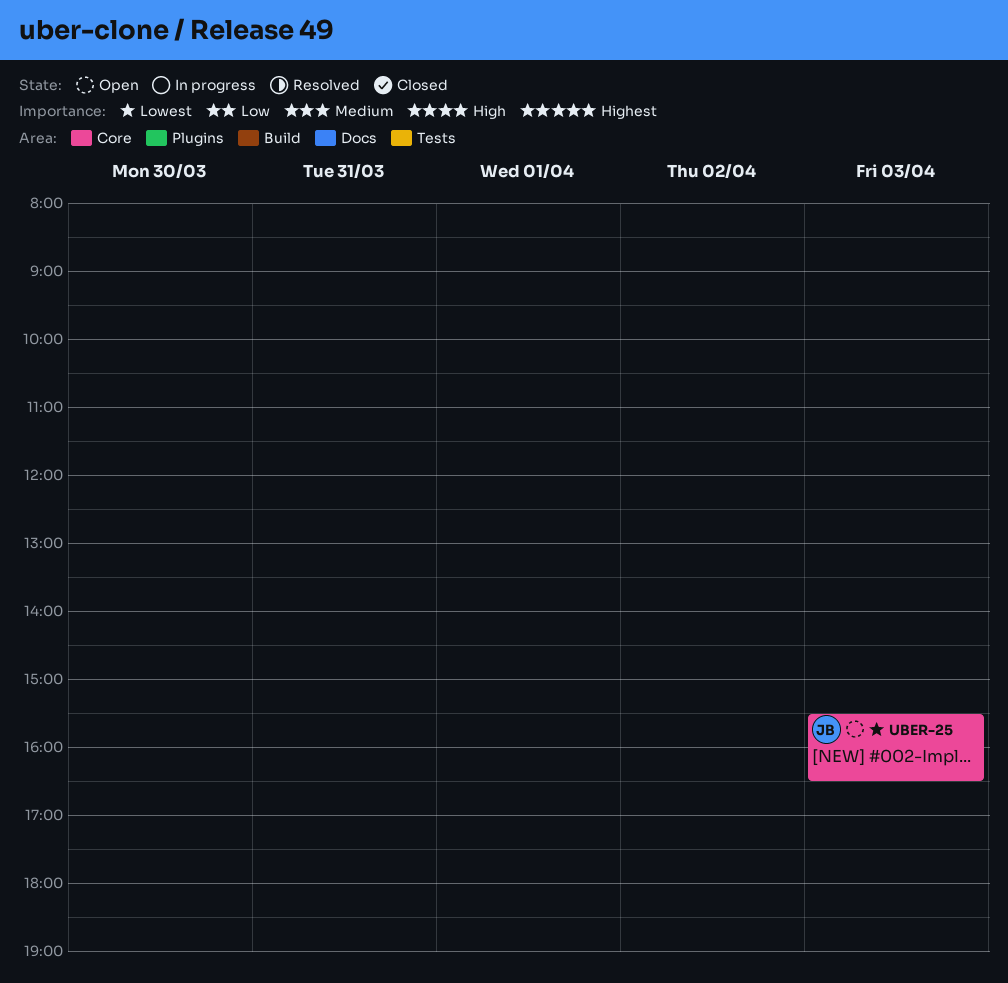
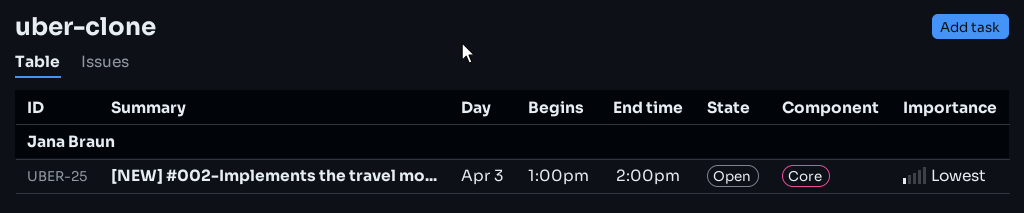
UBER-25, begins: 15:30 -> 13:00
UBER-25, ends: 16:30 -> 14:00

